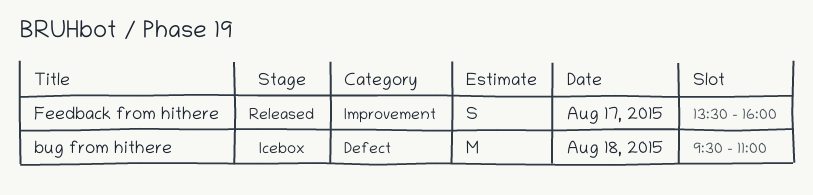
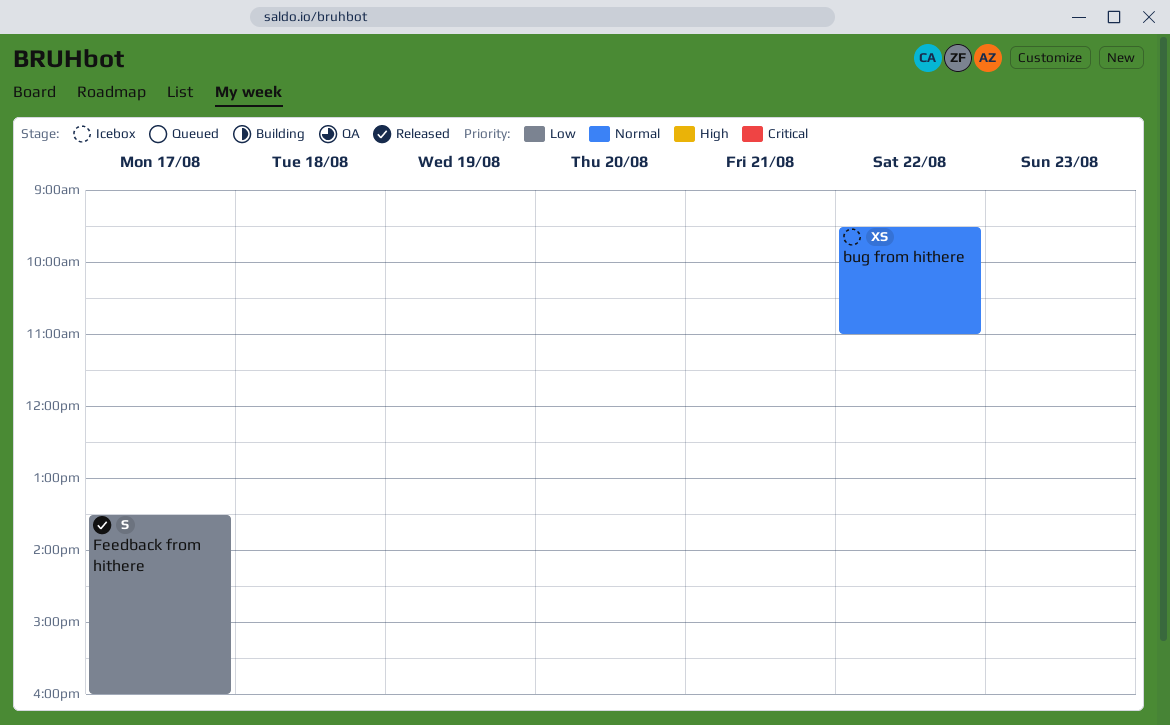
bug from hithere, estimate: M -> XS
bug from hithere, day: Aug 18 -> Aug 22

